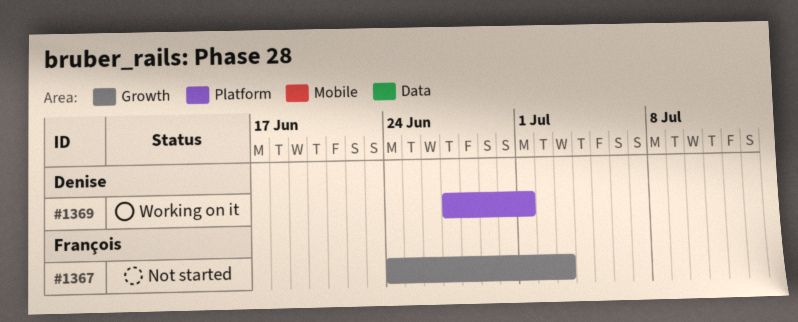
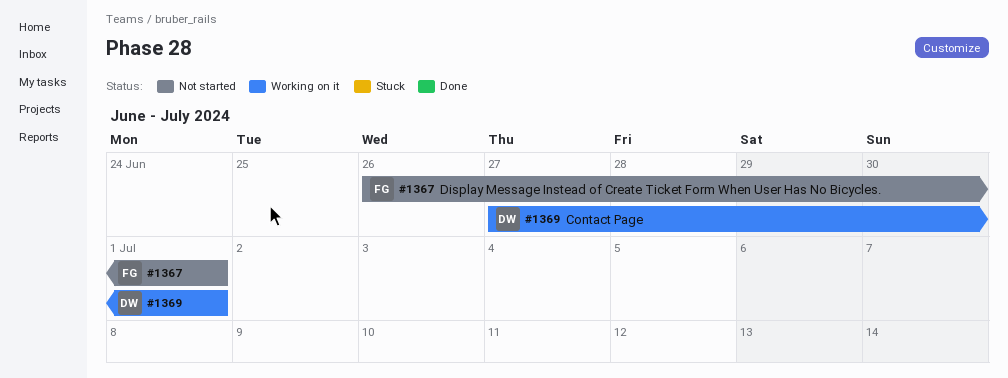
#1367, start: Jun 24 -> Jun 26
#1367, due: Jul 3 -> Jul 1

